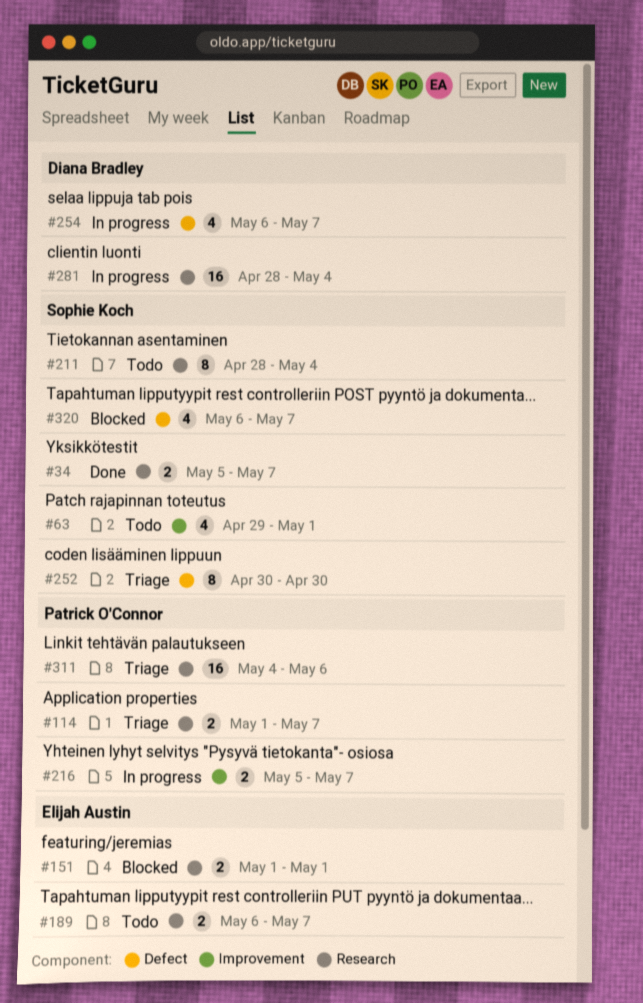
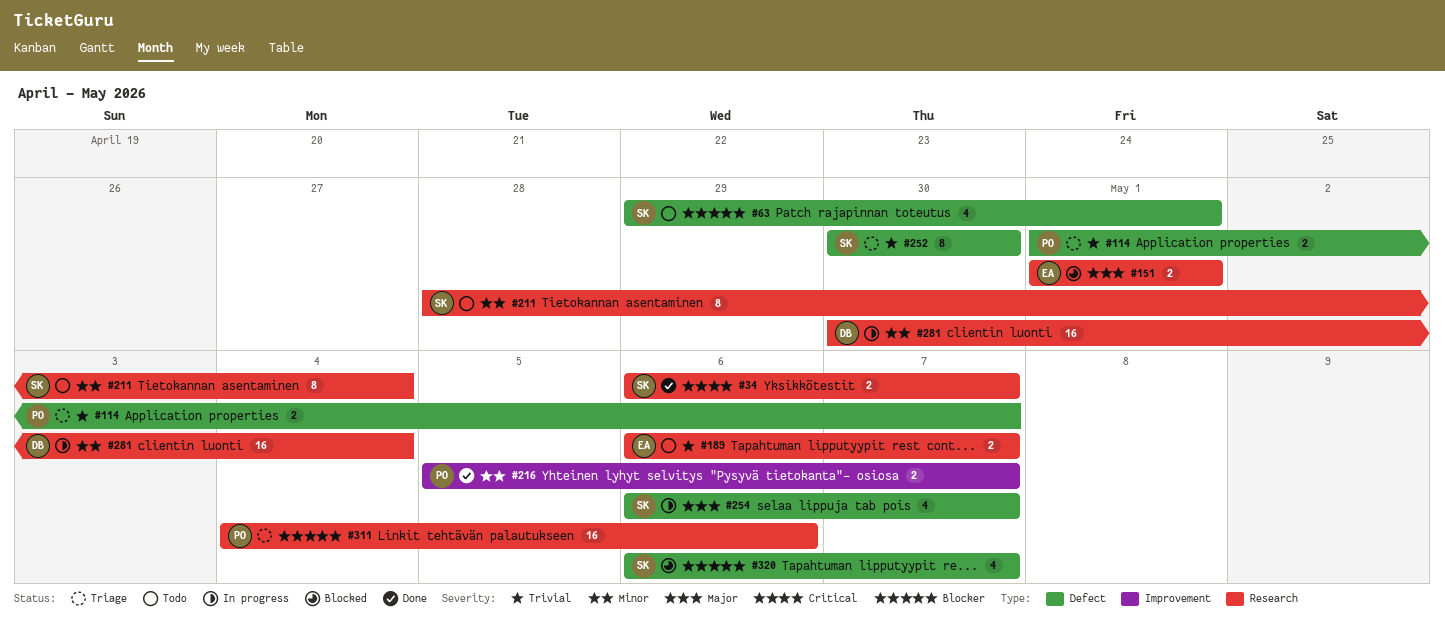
#34, start: May 5 -> May 6
#63, label: Improvement -> Defect
#114, label: Research -> Defect
#216, status: In progress -> Done
#254, owner: Diana Bradley -> Sophie Koch
#281, start: Apr 28 -> Apr 30

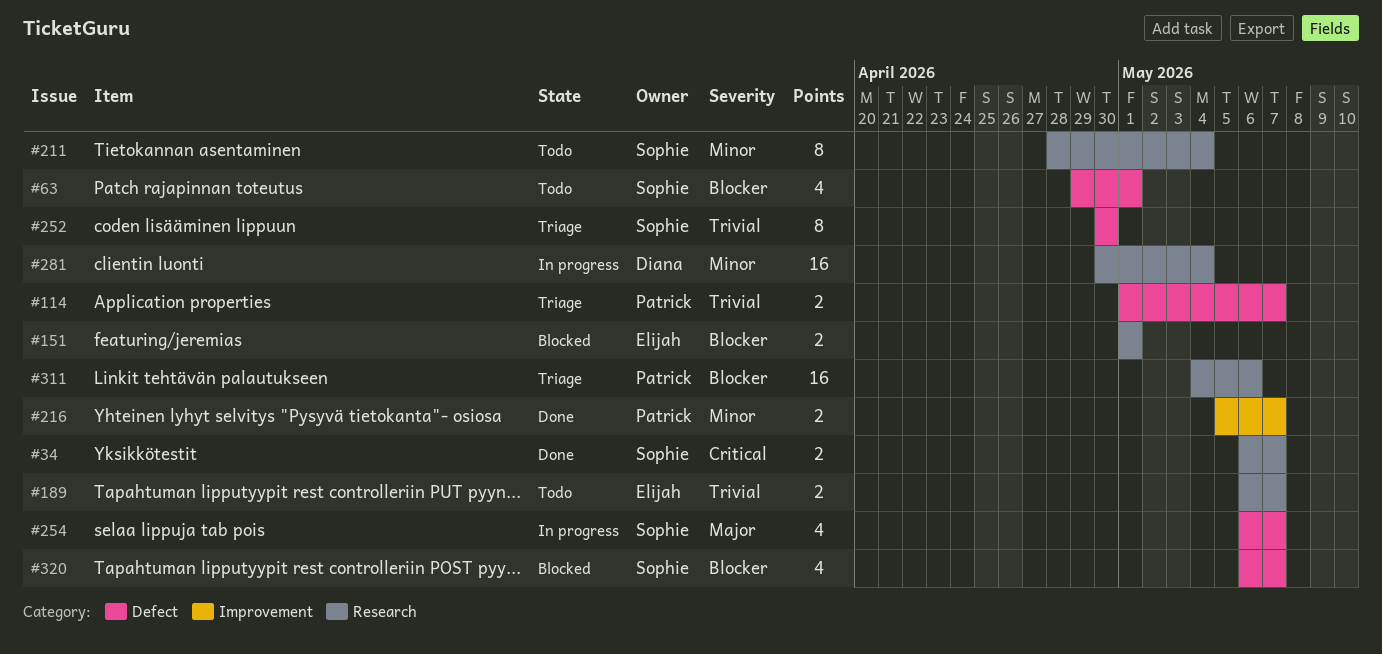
#151, priority: Major -> Blocker

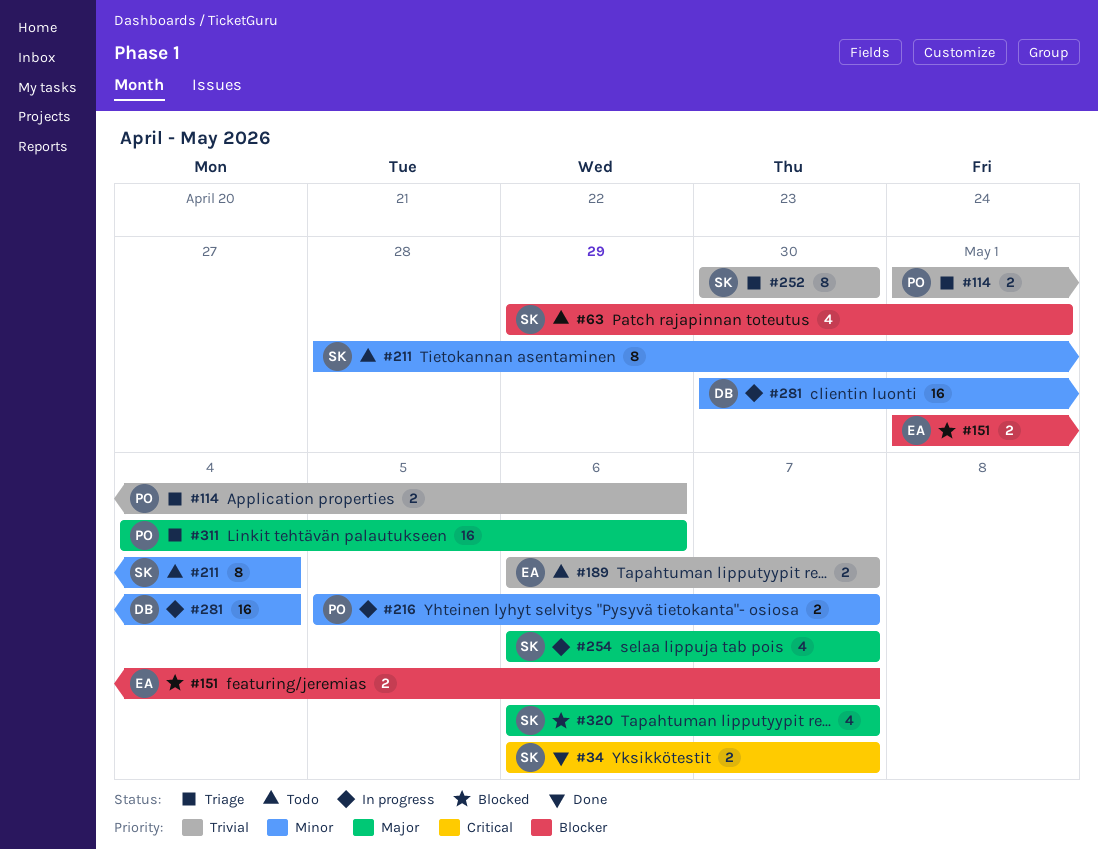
#114, due: May 7 -> May 6
#151, due: May 1 -> May 7
#216, status: Done -> In progress
#311, priority: Blocker -> Major
#320, priority: Blocker -> Major

